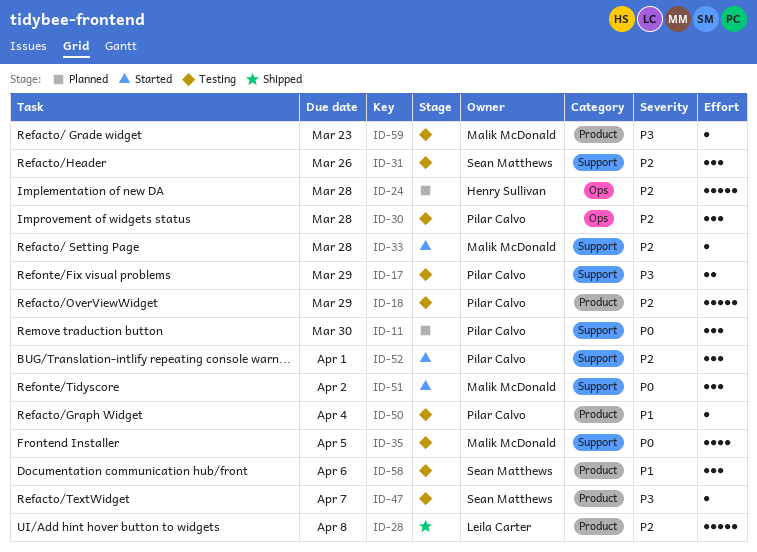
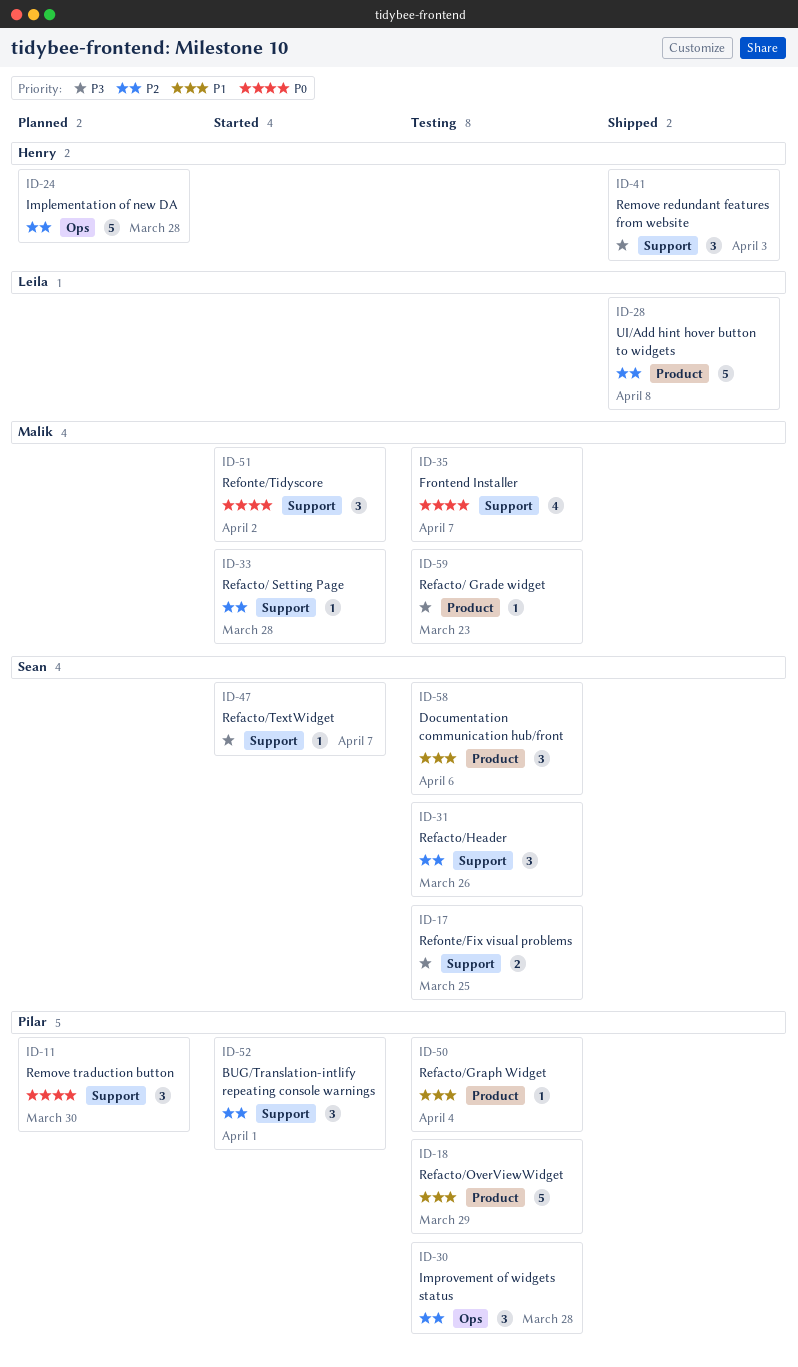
ID-17, owner: Pilar Calvo -> Sean Matthews
ID-17, due: Mar 29 -> Mar 25
ID-18, priority: P2 -> P1
ID-35, due: Apr 5 -> Apr 7
ID-41: none -> present
ID-47, status: Testing -> Started
ID-47, label: Product -> Support

